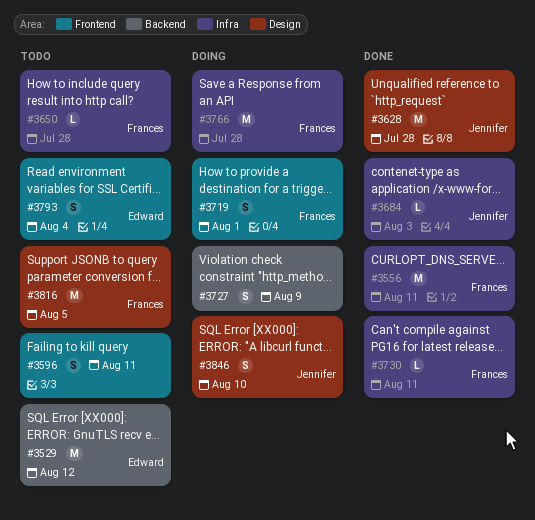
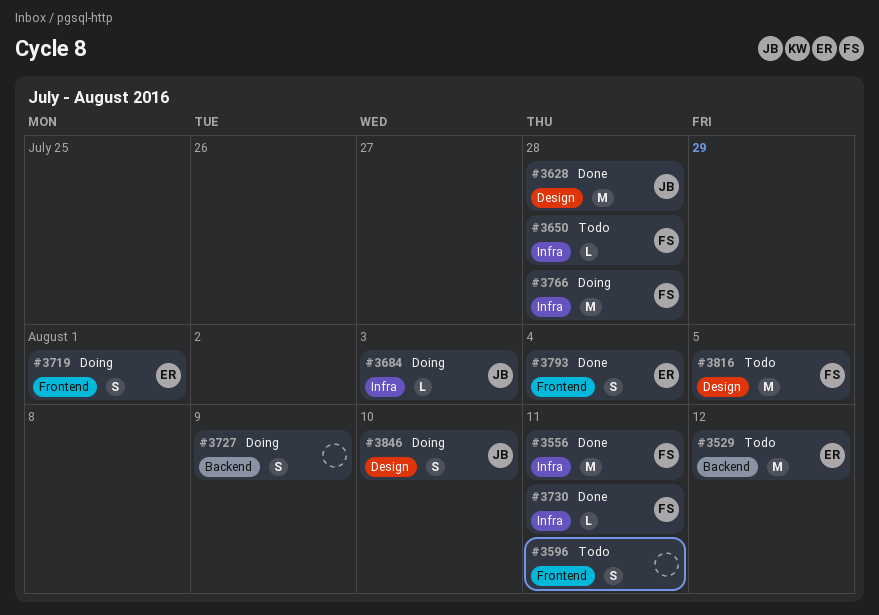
#3684, status: Done -> Doing
#3719, owner: Frances -> Edward
#3793, status: Todo -> Done

